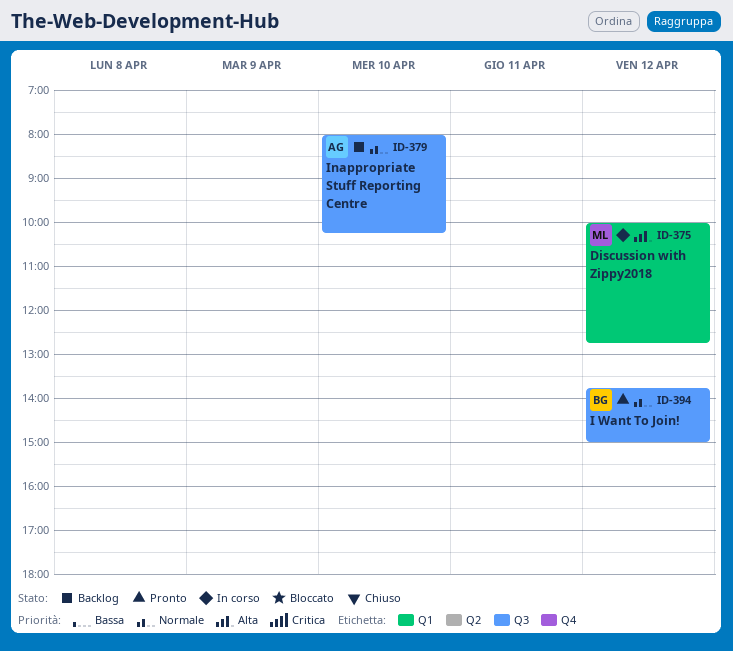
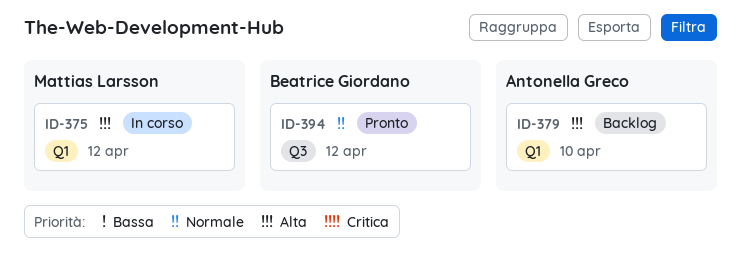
ID-379, priority: Normale -> Alta
ID-379, label: Q3 -> Q1

